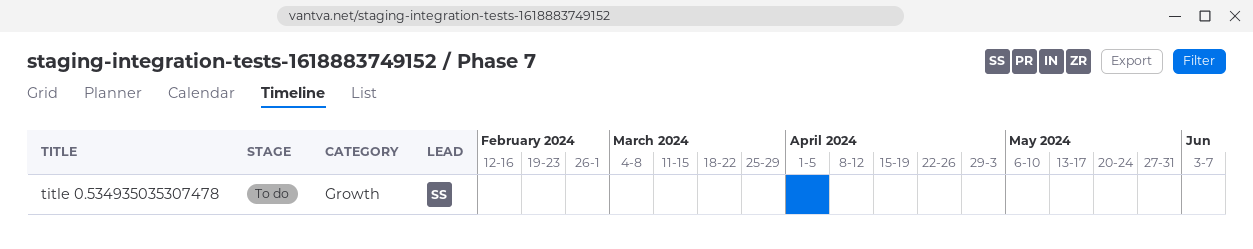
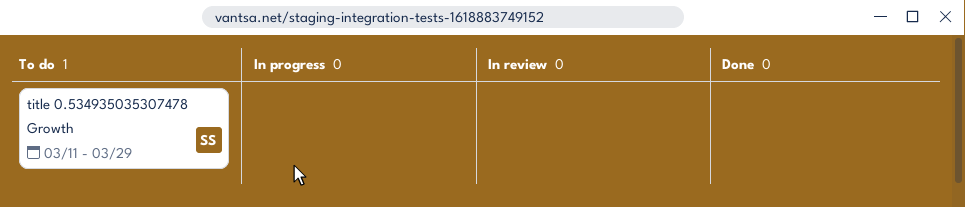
title 0.534935035307478, start: Apr 1 -> Mar 11
title 0.534935035307478, due: Apr 5 -> Mar 29

